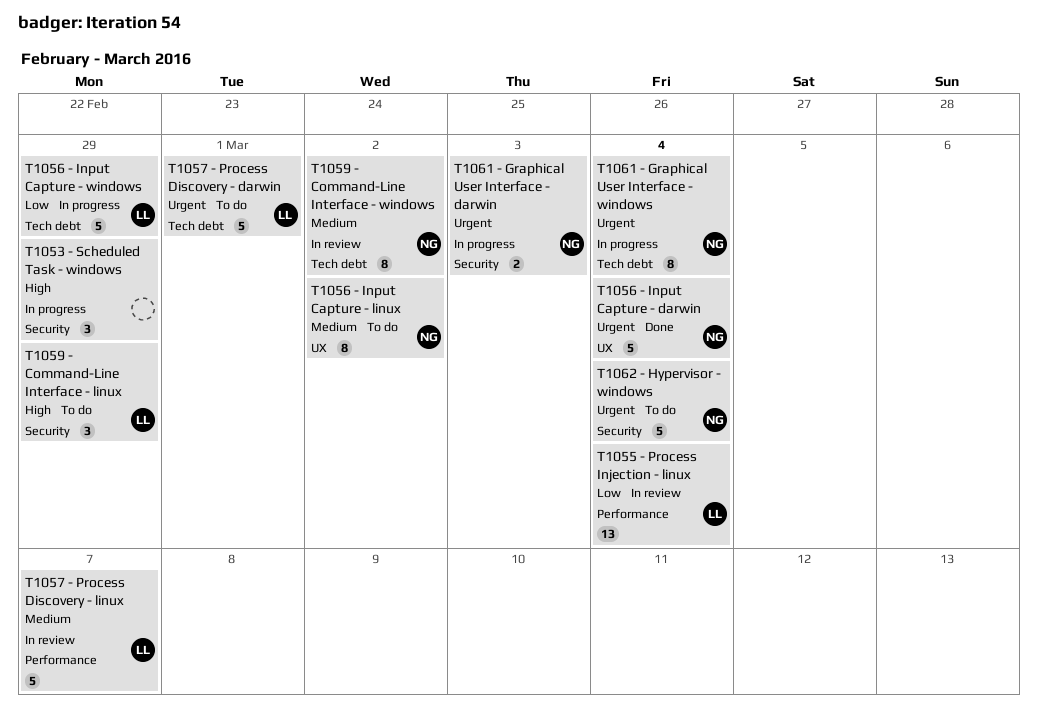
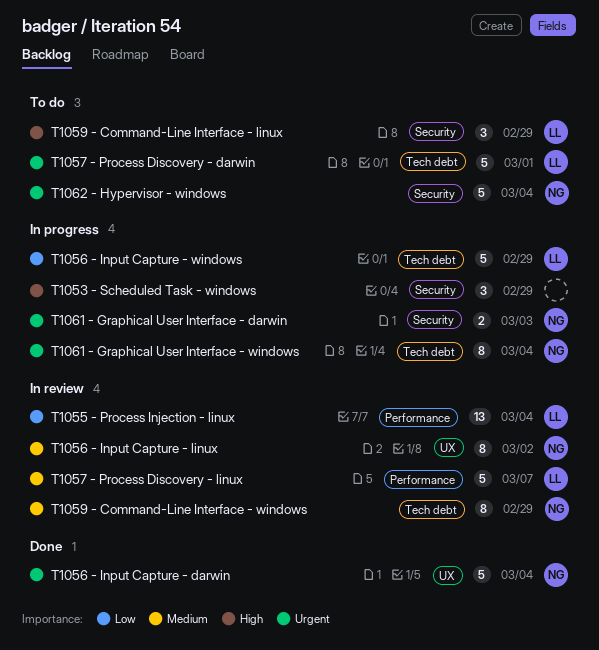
T1056 - Input Capture - linux, status: To do -> In review
T1059 - Command-Line Interface - windows, due: Mar 2 -> Feb 29

